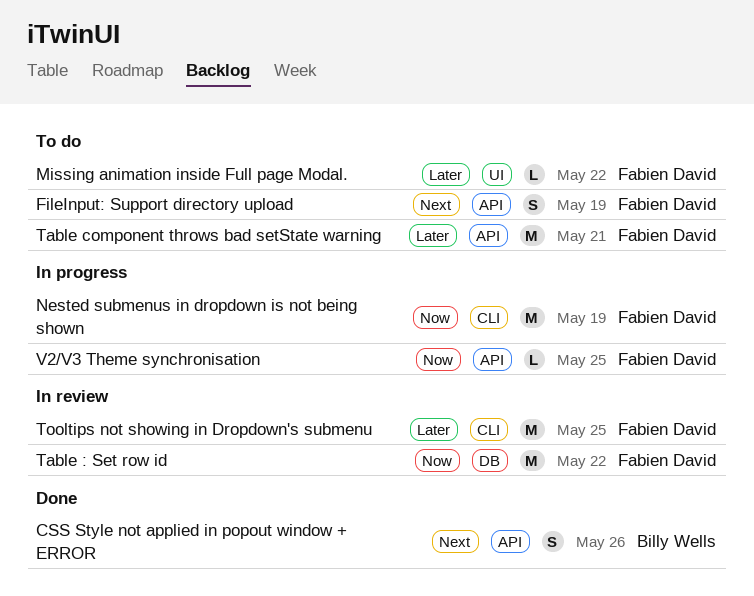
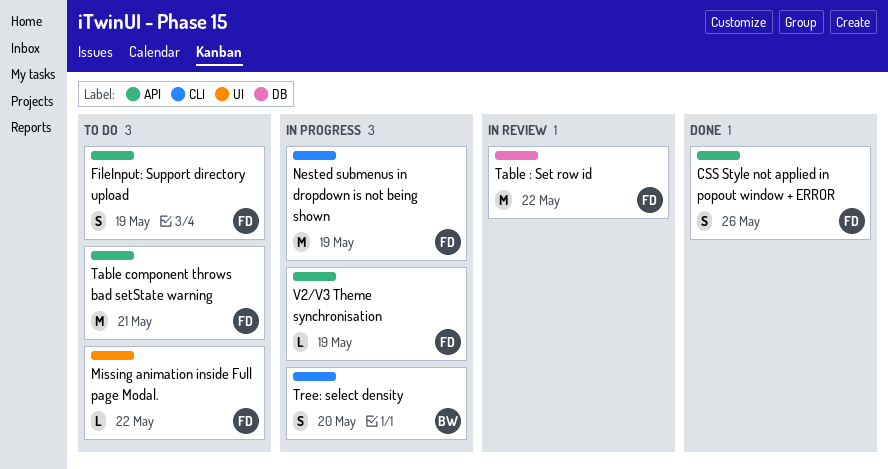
CSS Style not applied in popout window + ERROR, owner: Billy Wells -> Fabien David
Tooltips not showing in Dropdown's submenu: present -> none
Tree: select density: none -> present
V2/V3 Theme synchronisation, due: May 25 -> May 19

